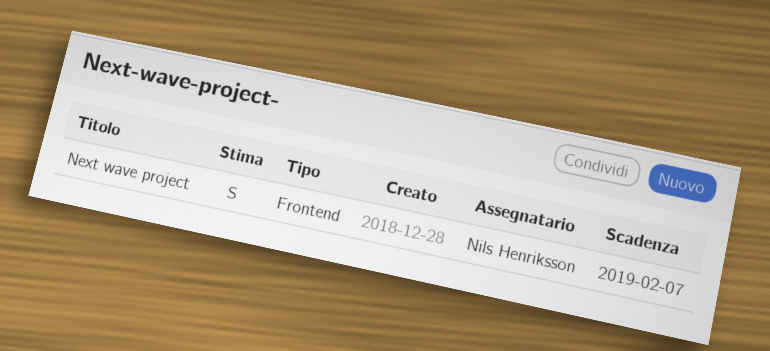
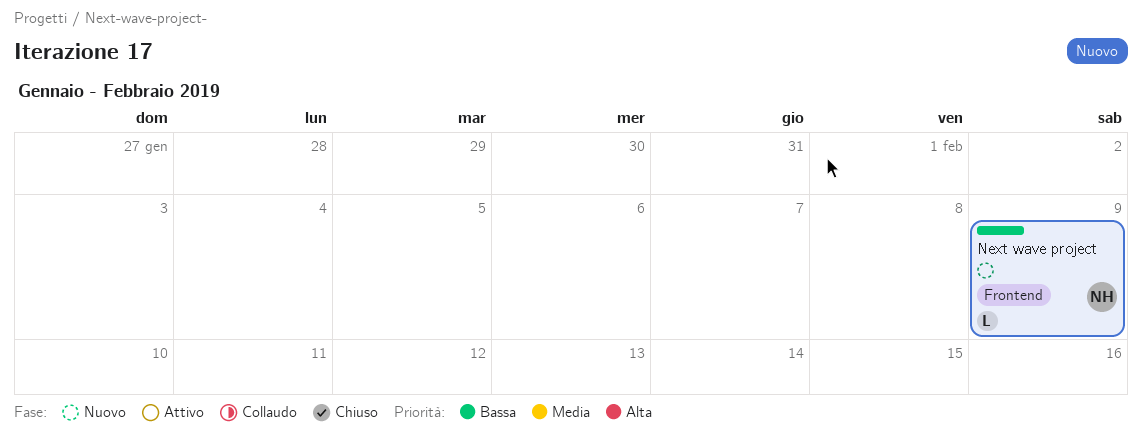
Next wave project, estimate: S -> L
Next wave project, due: Feb 7 -> Feb 9

